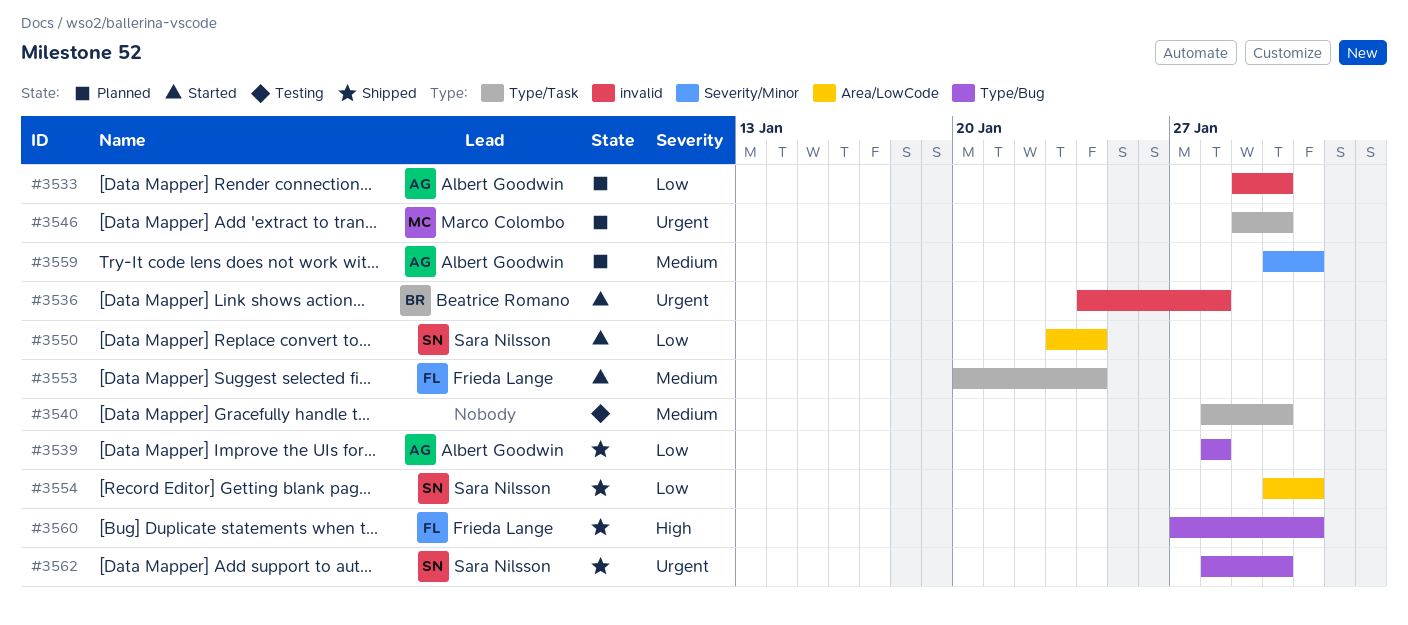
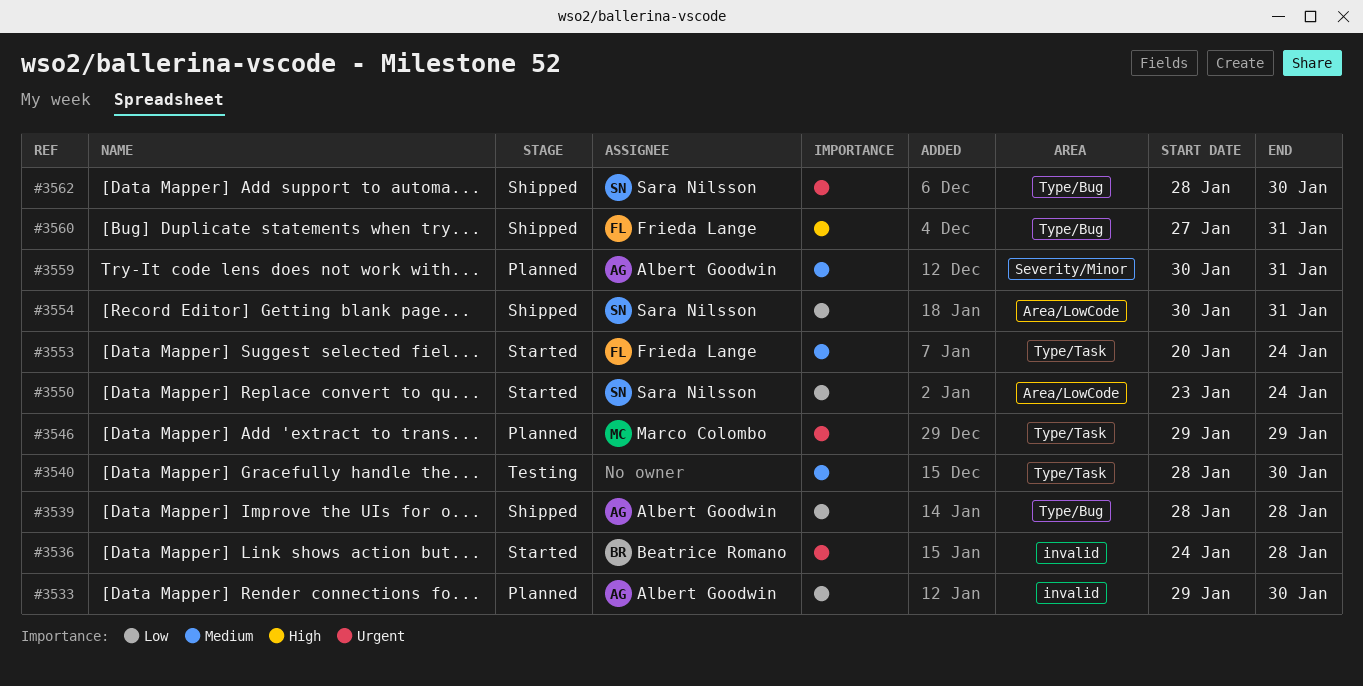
#3546, due: Jan 30 -> Jan 29

